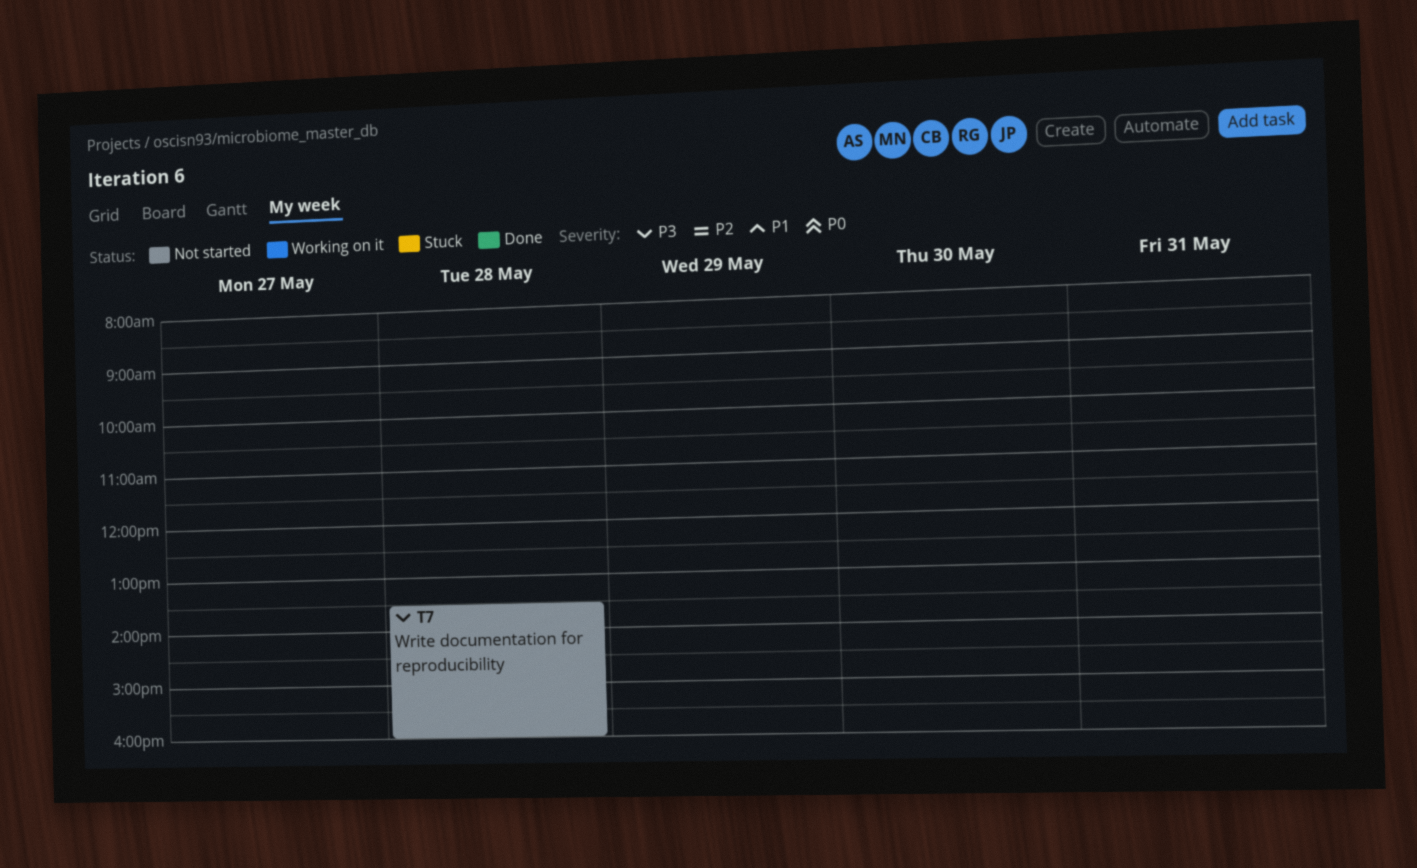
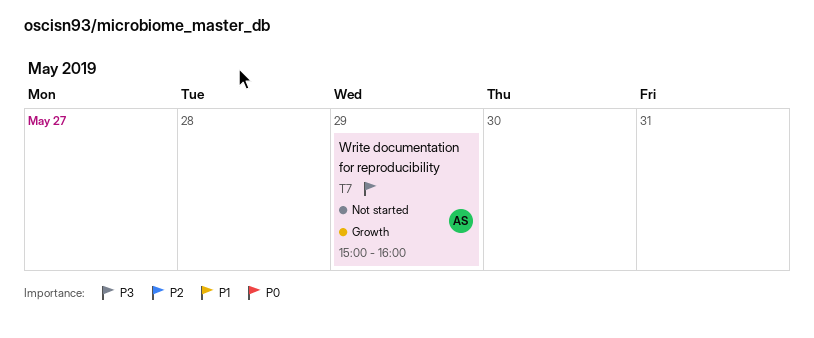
T7, day: May 28 -> May 29
T7, begins: 13:30 -> 15:00

